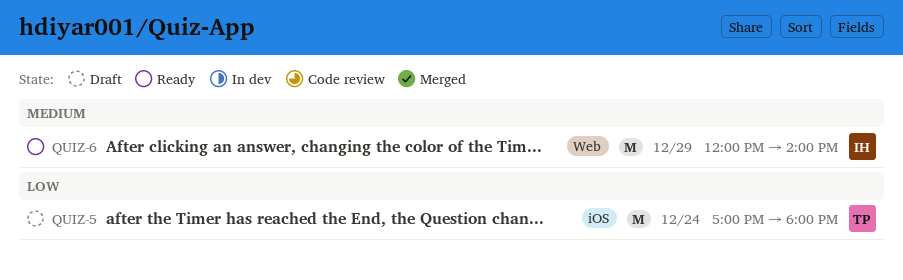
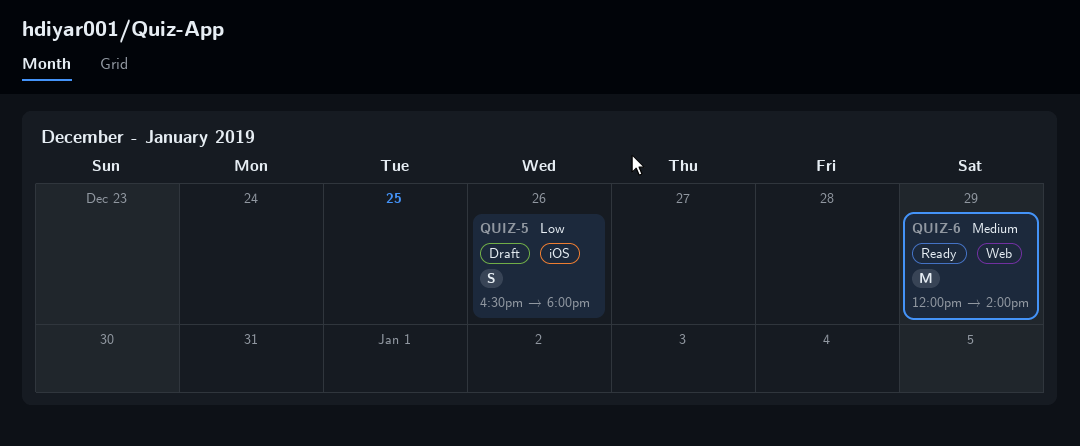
QUIZ-5, estimate: M -> S
QUIZ-5, day: Dec 24 -> Dec 26
QUIZ-5, begins: 17:00 -> 16:30

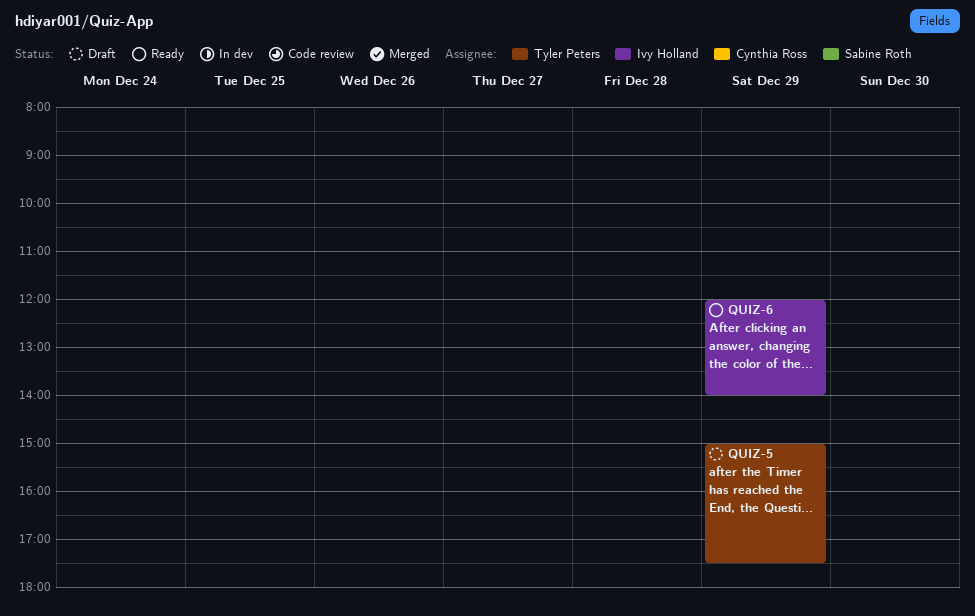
QUIZ-5, day: Dec 26 -> Dec 29
QUIZ-5, begins: 16:30 -> 15:00
QUIZ-5, ends: 18:00 -> 17:30

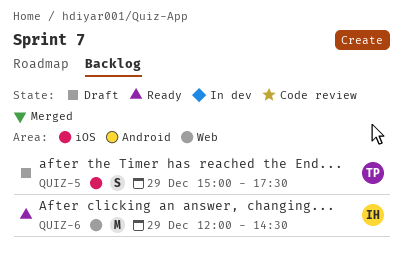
QUIZ-6, ends: 14:00 -> 14:30

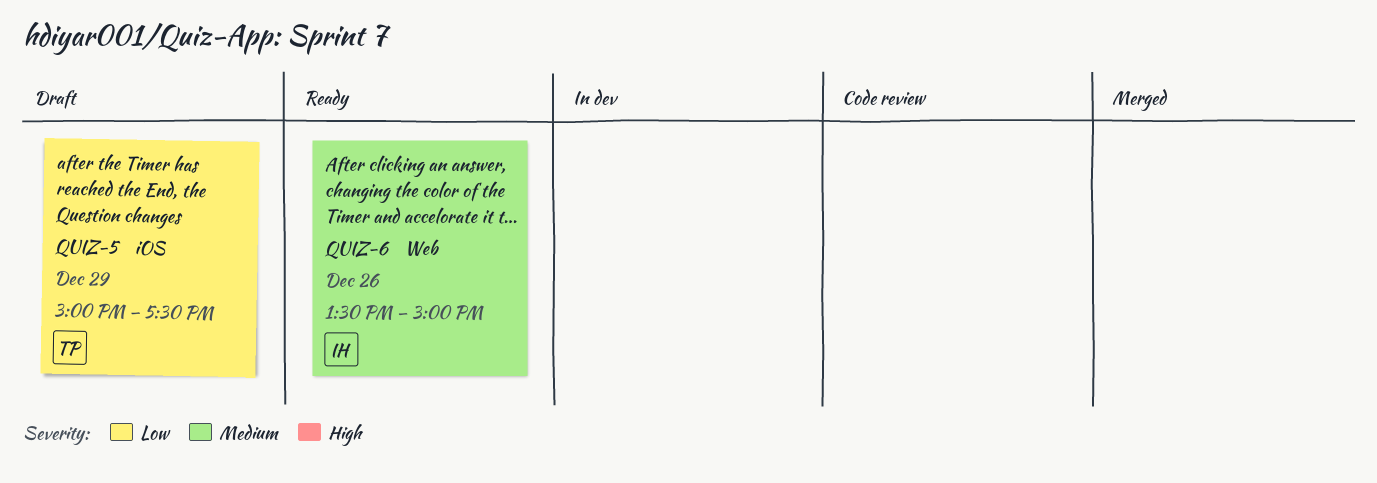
QUIZ-6, day: Dec 29 -> Dec 26
QUIZ-6, begins: 12:00 -> 13:30
QUIZ-6, ends: 14:30 -> 15:00

